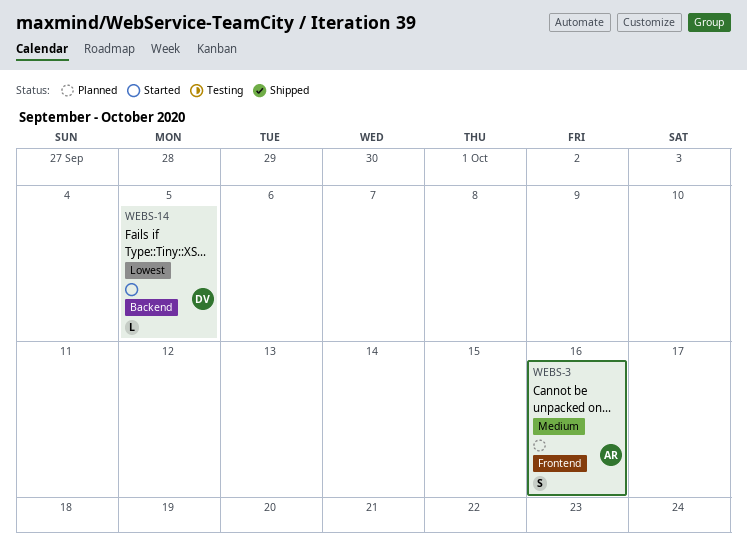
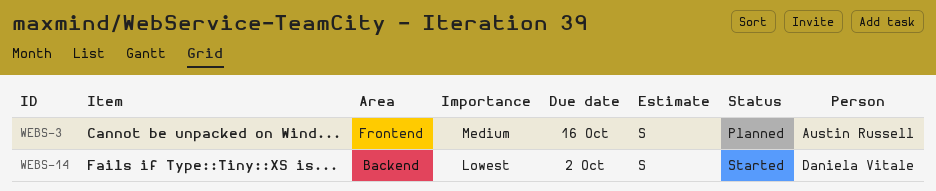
WEBS-14, estimate: L -> S
WEBS-14, due: Oct 5 -> Oct 2

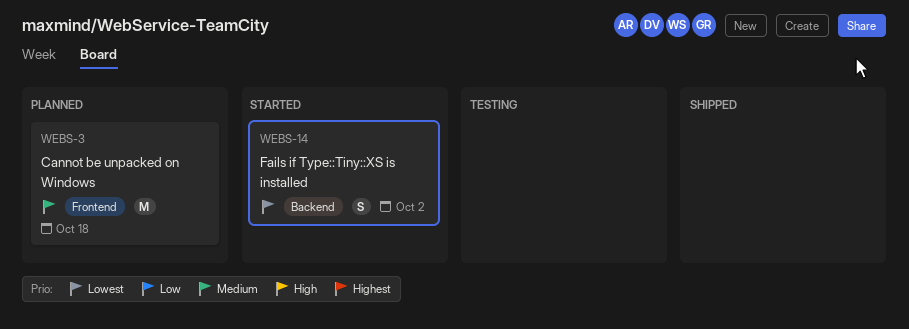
WEBS-3, estimate: S -> M
WEBS-3, due: Oct 16 -> Oct 18

